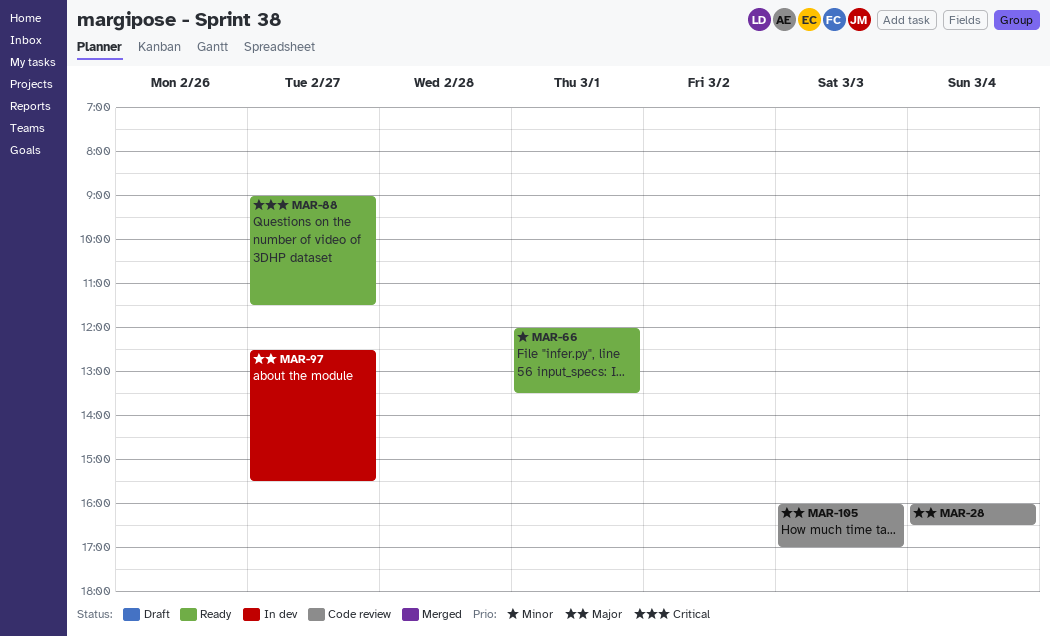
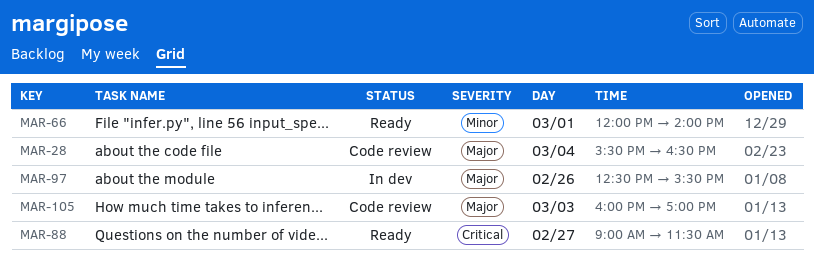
MAR-28, begins: 16:00 -> 15:30
MAR-66, ends: 13:30 -> 14:00
MAR-97, day: Feb 27 -> Feb 26

